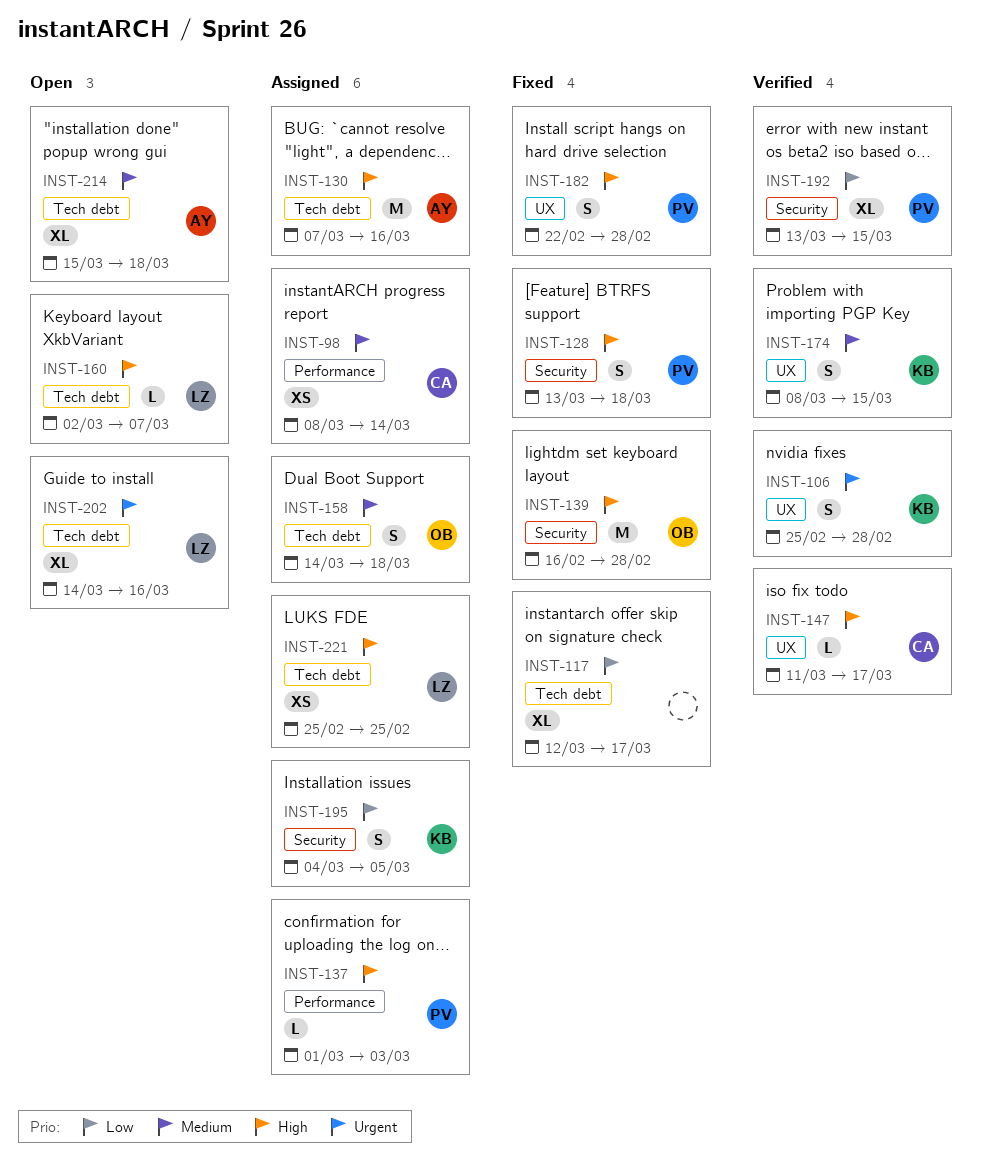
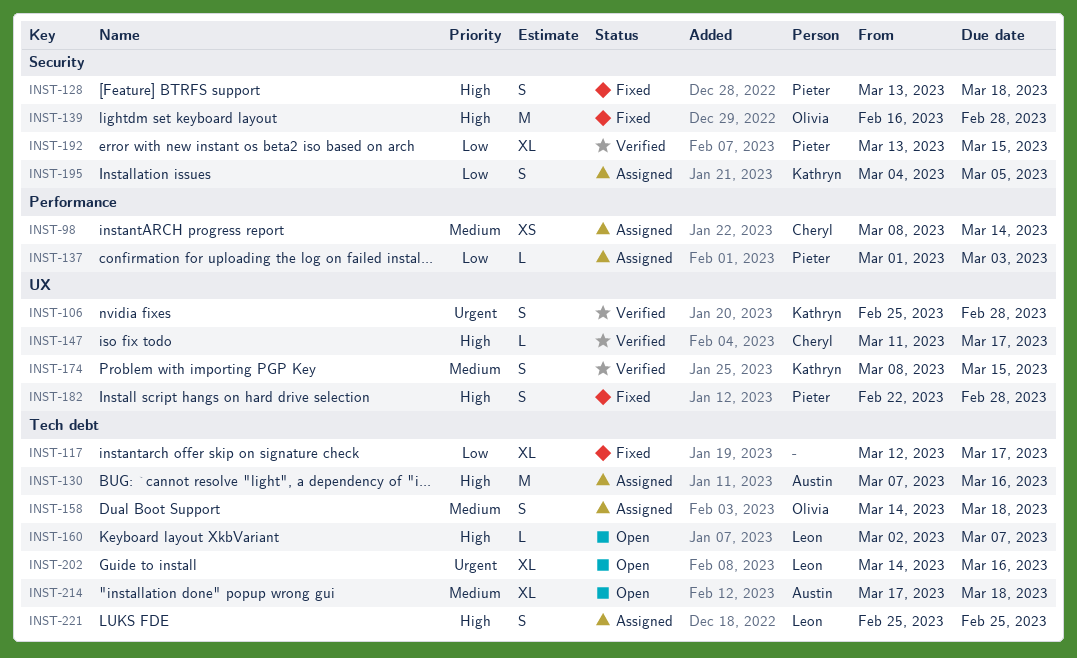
INST-137, priority: High -> Low
INST-214, start: Mar 15 -> Mar 17
INST-221, estimate: XS -> S

